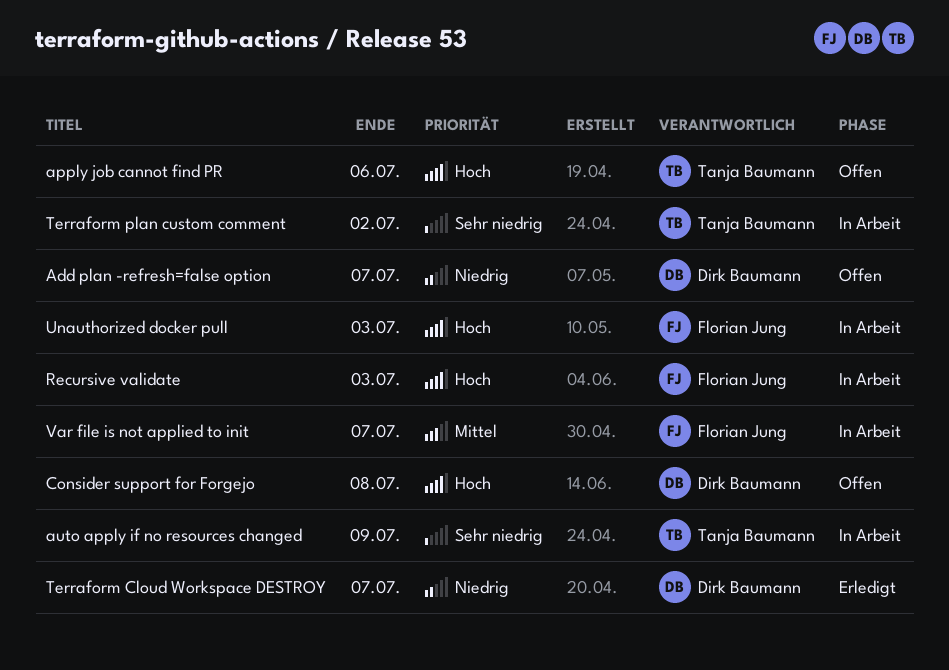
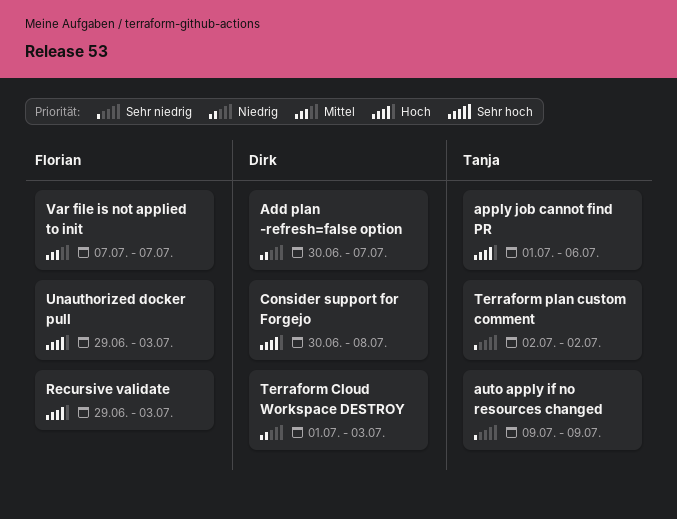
Terraform Cloud Workspace DESTROY, due: Jul 7 -> Jul 3

